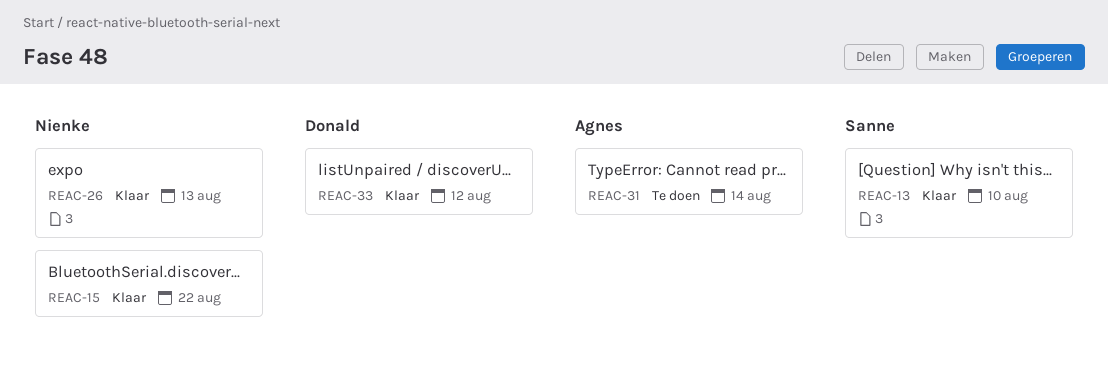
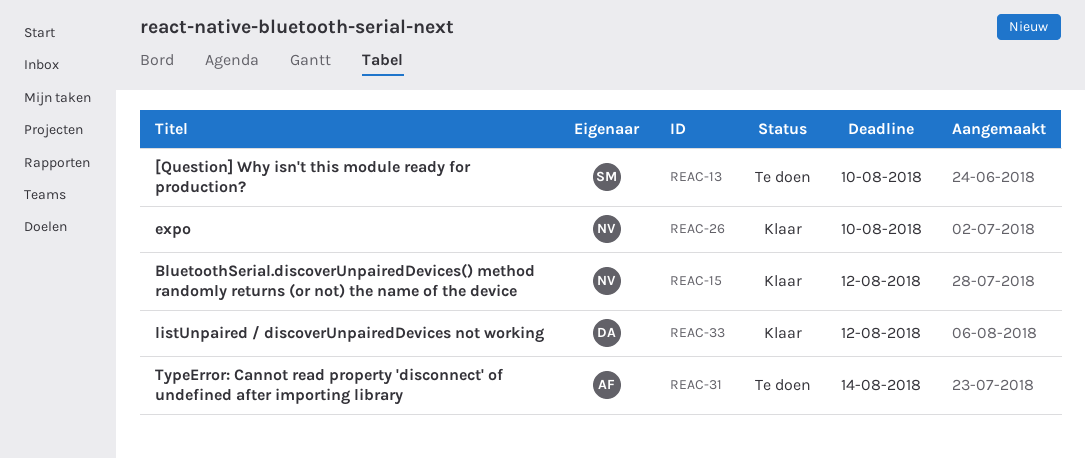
REAC-13, status: Klaar -> Te doen
REAC-15, due: Aug 22 -> Aug 12
REAC-26, due: Aug 13 -> Aug 10

